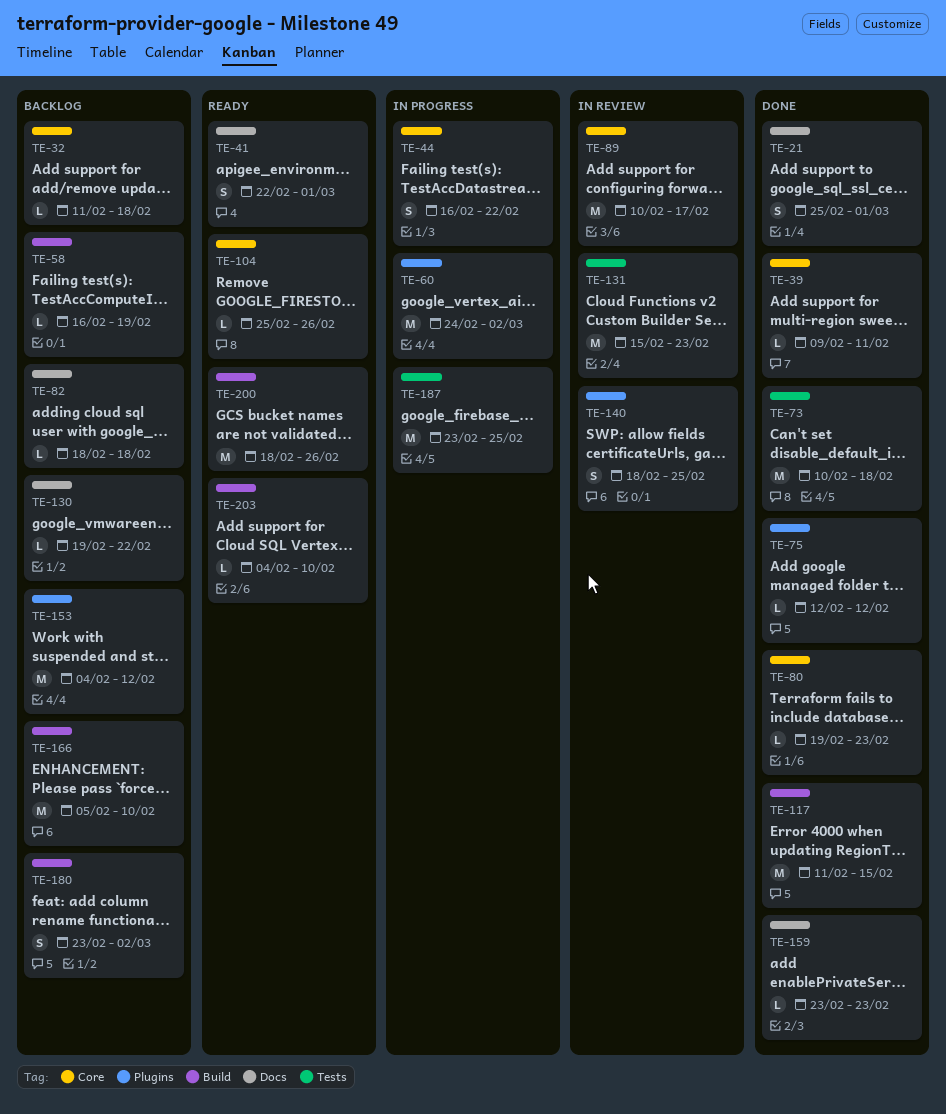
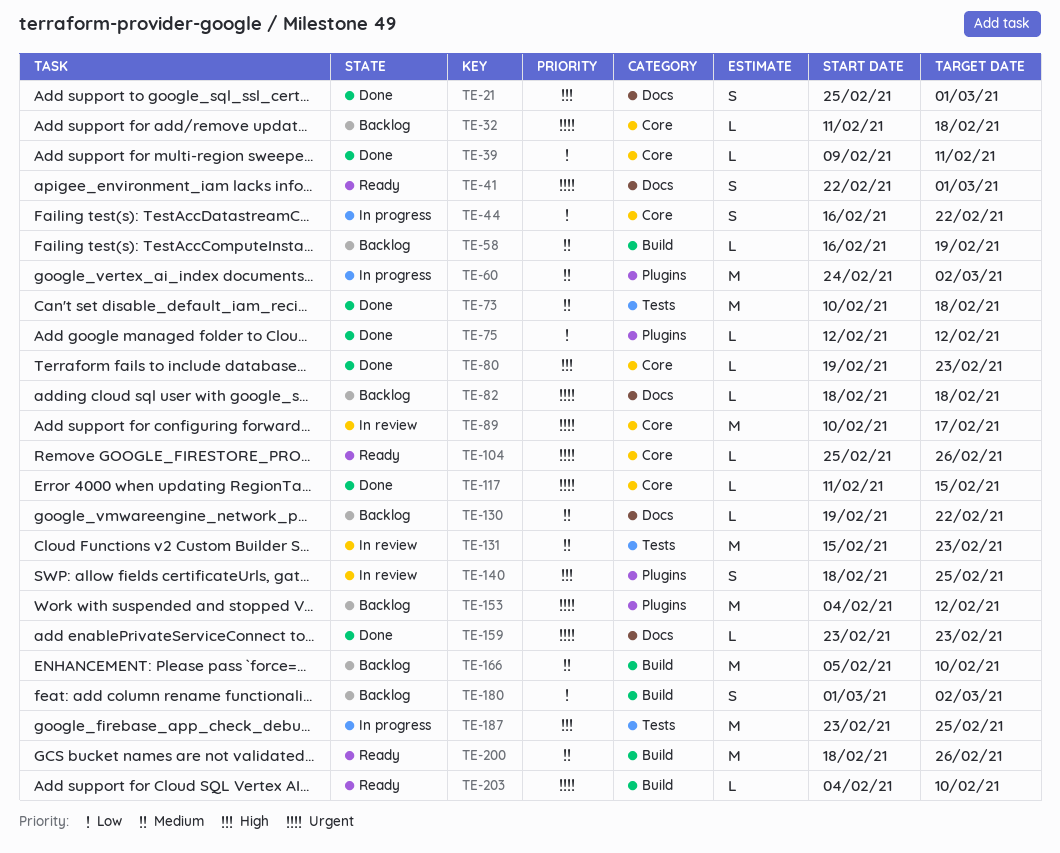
TE-117, label: Build -> Core
TE-117, estimate: M -> L
TE-180, start: Feb 23 -> Mar 1

